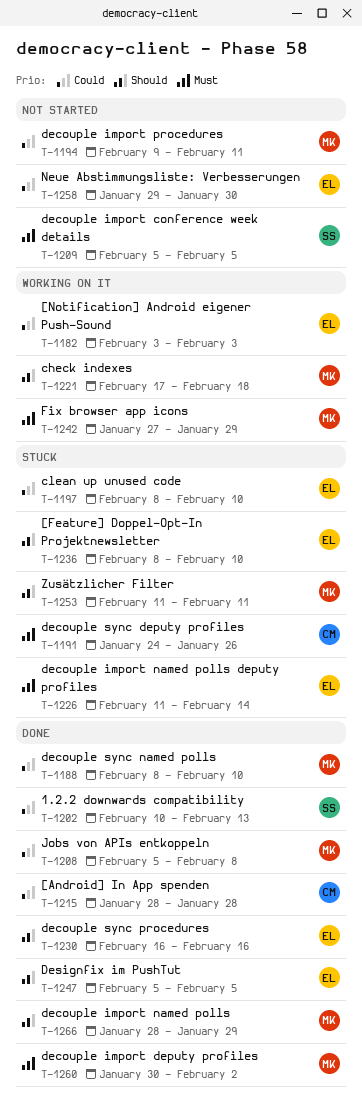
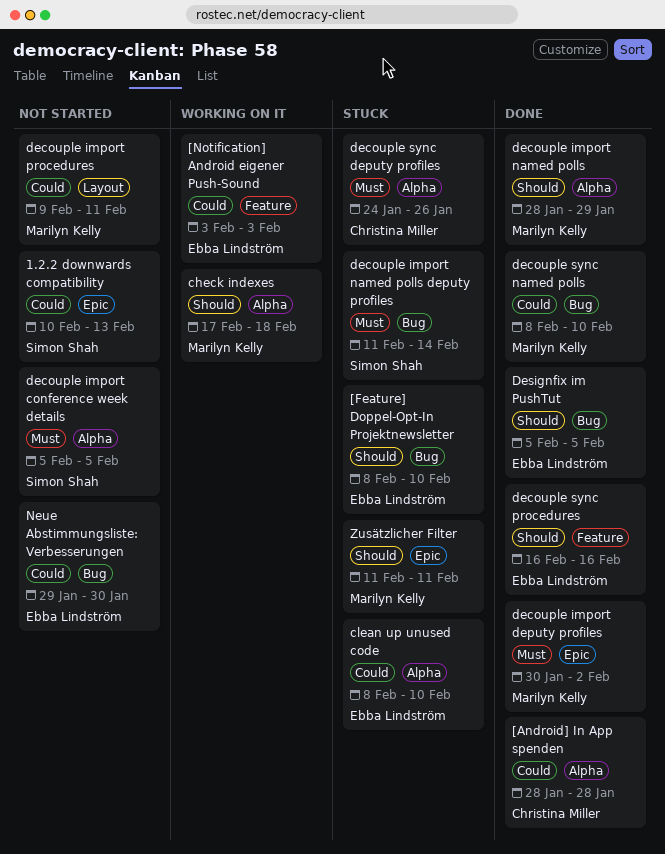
1.2.2 downwards compatibility, status: Done -> Not started
decouple import named polls deputy profiles, owner: Ebba Lindström -> Simon Shah
Fix browser app icons: present -> none
Jobs von APIs entkoppeln: present -> none

